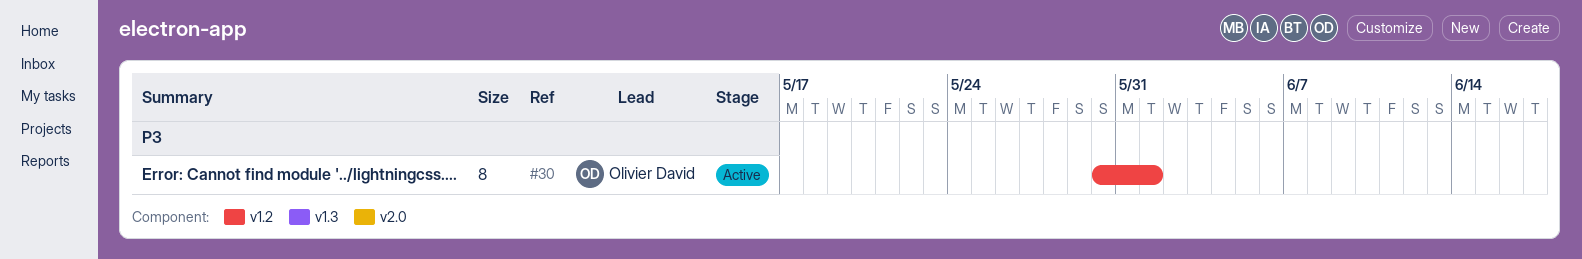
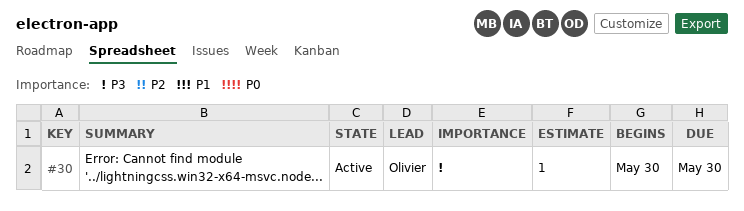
#30, estimate: 8 -> 1
#30, due: Jun 1 -> May 30

